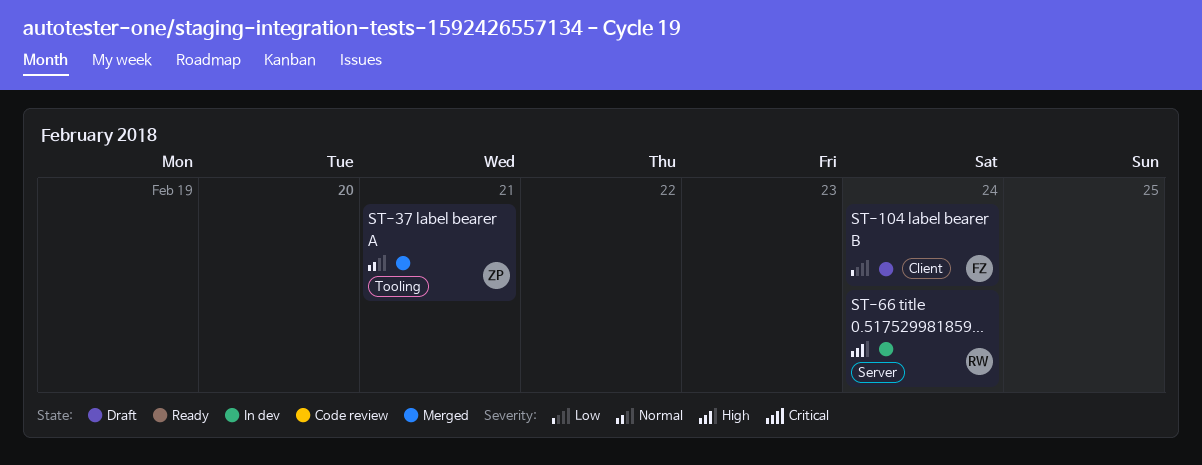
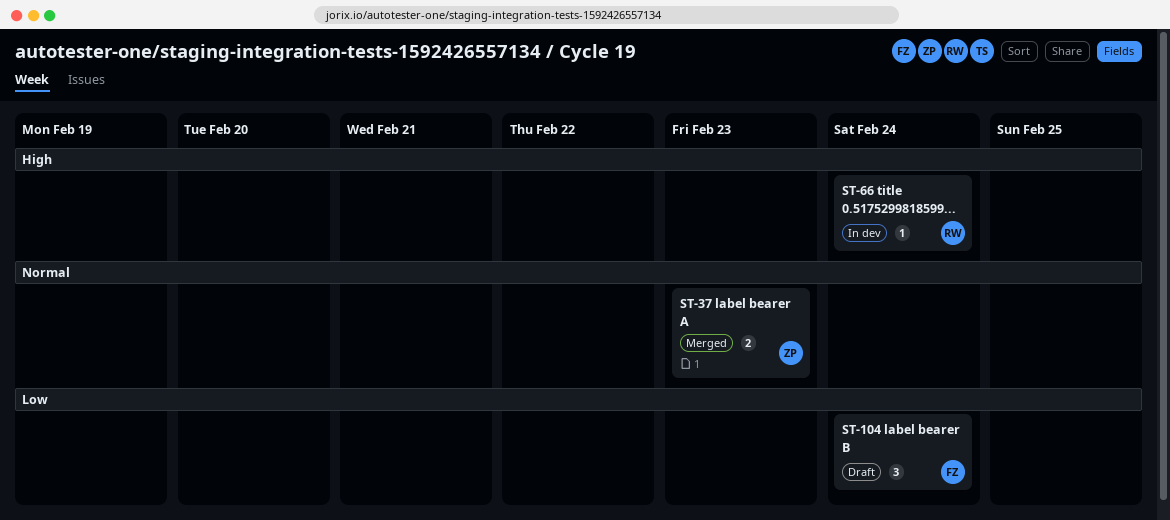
ST-37, due: Feb 21 -> Feb 23

